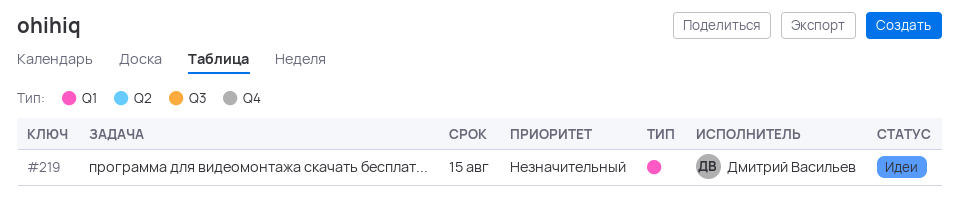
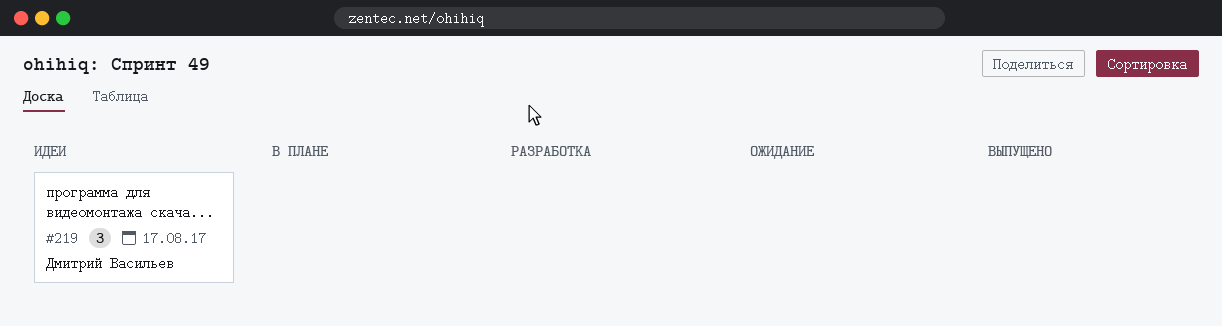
#219, due: Aug 15 -> Aug 17

